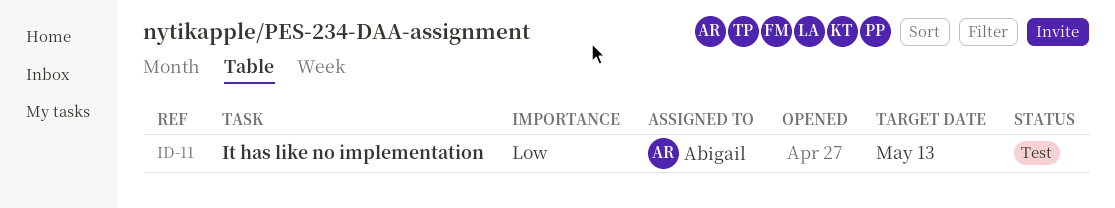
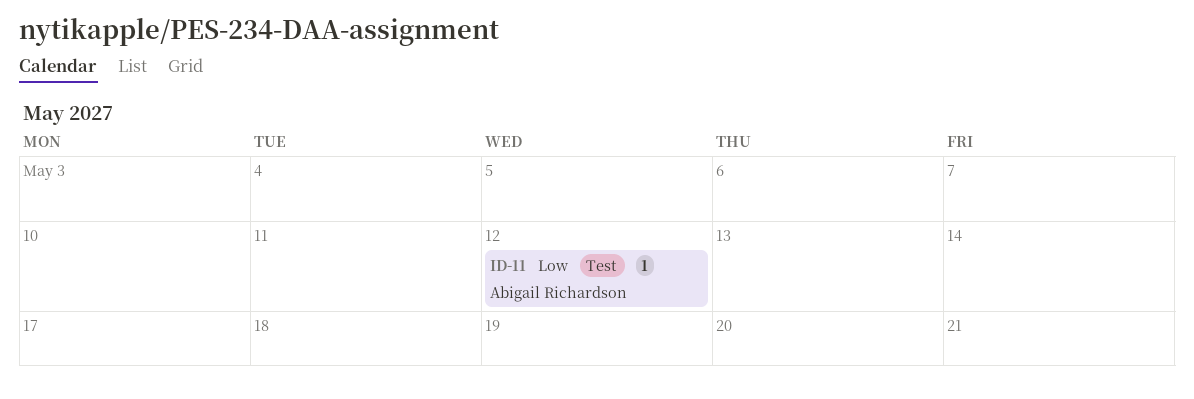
ID-11, due: May 13 -> May 12

